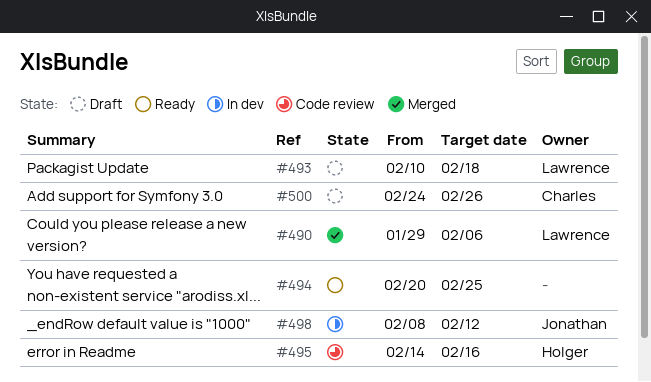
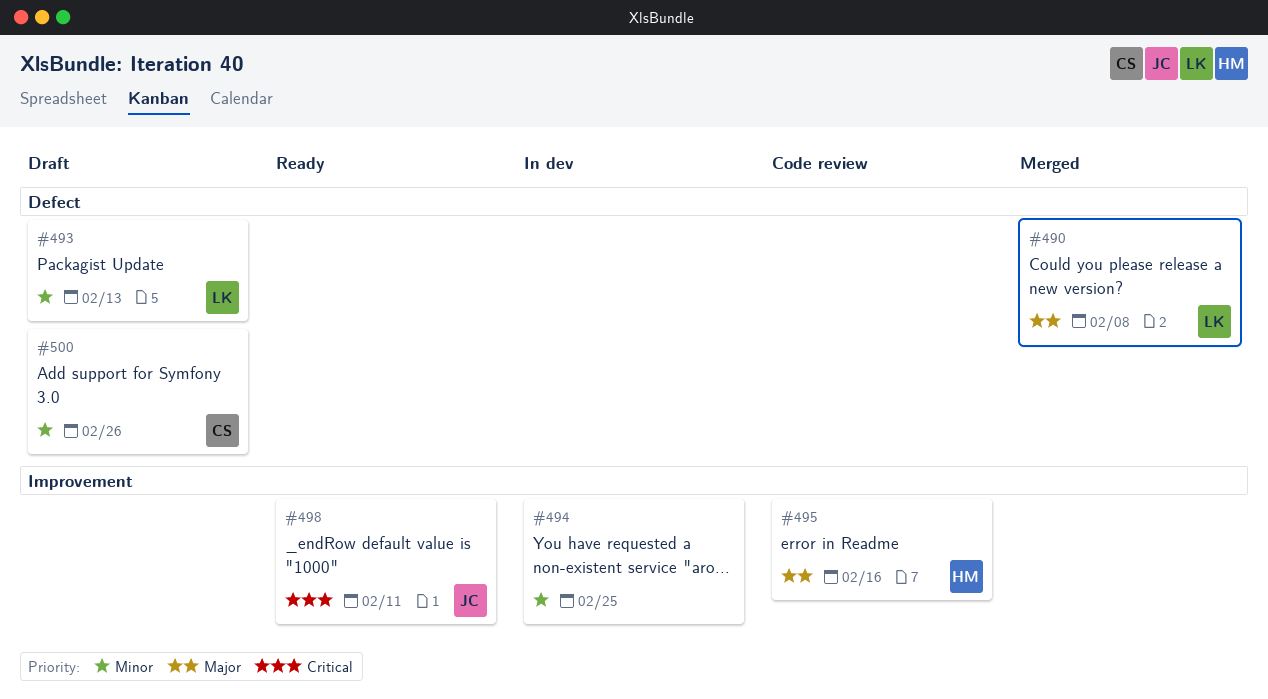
#490, due: Feb 6 -> Feb 8
#493, due: Feb 18 -> Feb 13
#494, status: Ready -> In dev
#498, status: In dev -> Ready
#498, due: Feb 12 -> Feb 11

